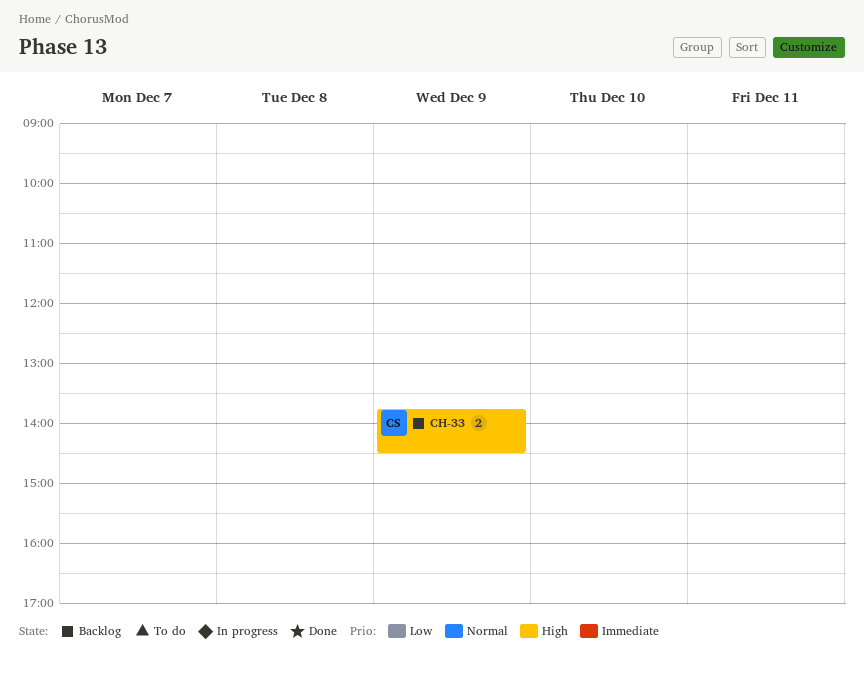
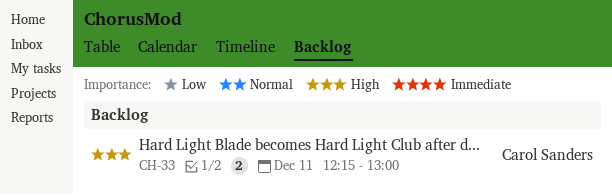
CH-33, day: Dec 9 -> Dec 11
CH-33, begins: 13:45 -> 12:15
CH-33, ends: 14:30 -> 13:00

